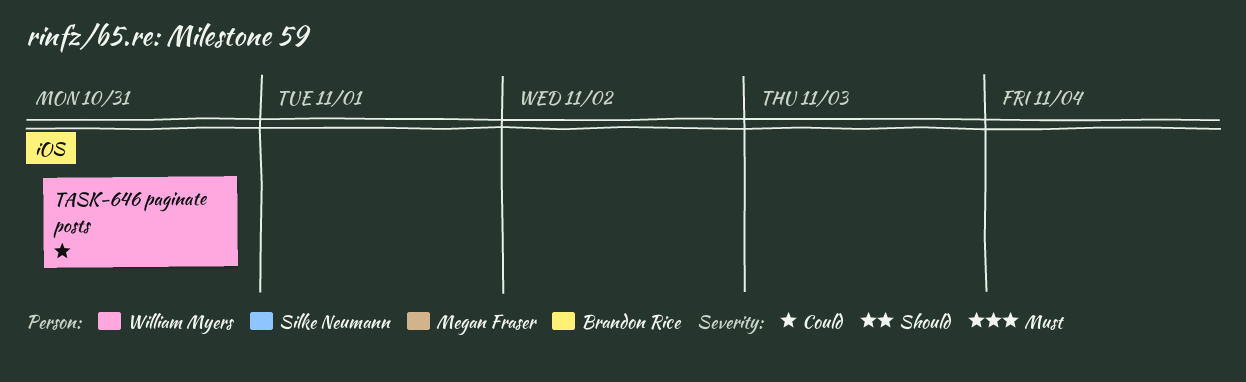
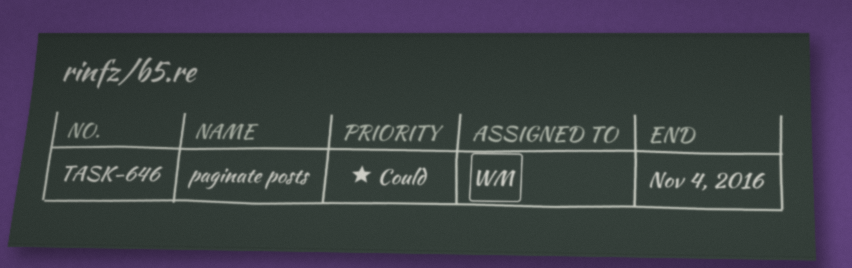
TASK-646, due: Oct 31 -> Nov 4

